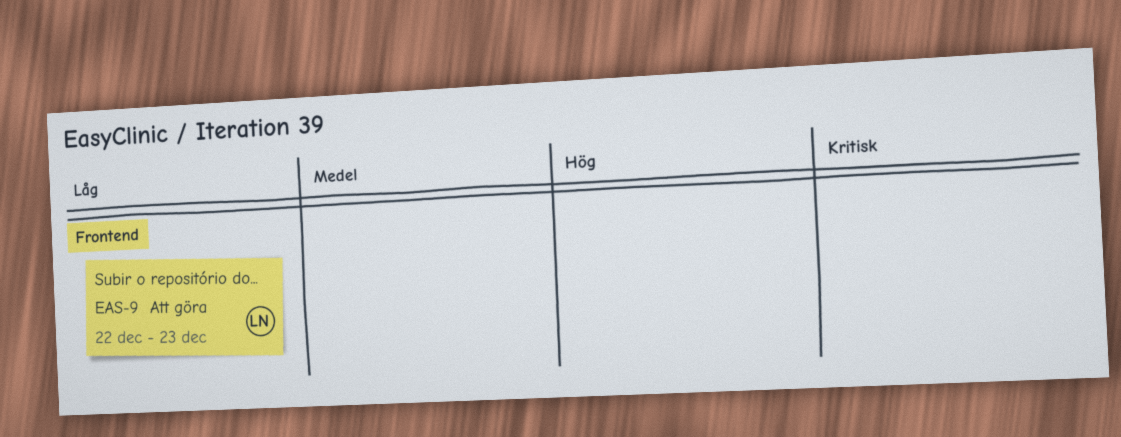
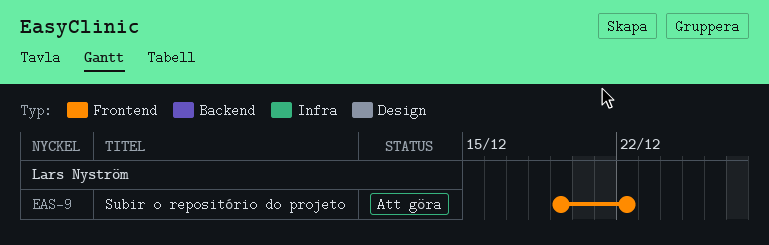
EAS-9, start: Dec 22 -> Dec 19
EAS-9, due: Dec 23 -> Dec 22

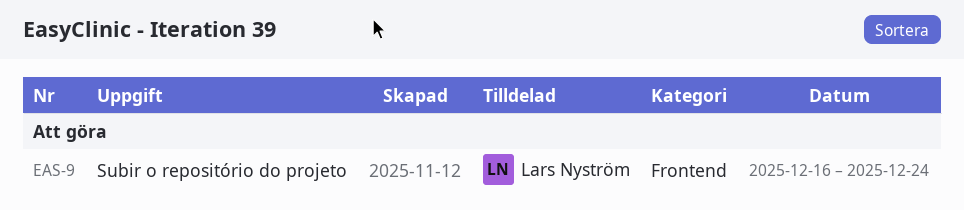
EAS-9, start: Dec 19 -> Dec 16
EAS-9, due: Dec 22 -> Dec 24

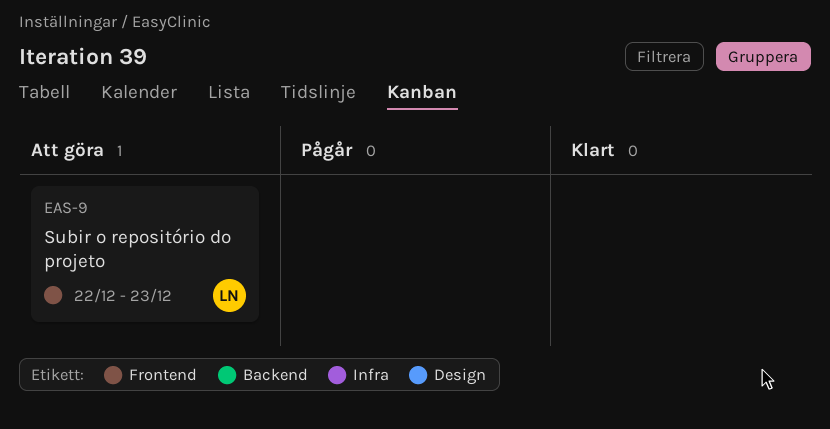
EAS-9, start: Dec 16 -> Dec 22
EAS-9, due: Dec 24 -> Dec 23

